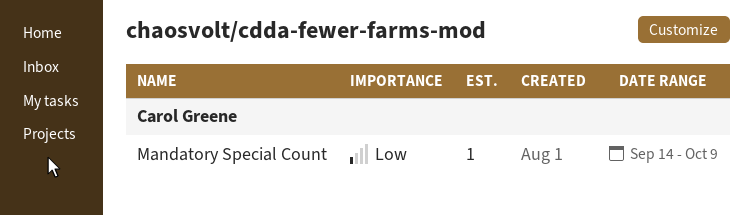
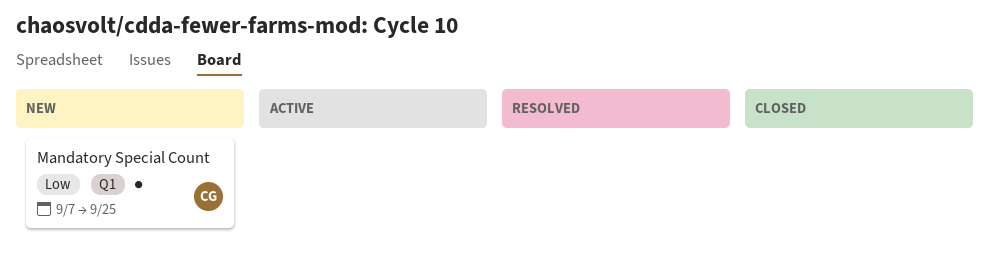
Mandatory Special Count, start: Sep 14 -> Sep 7
Mandatory Special Count, due: Oct 9 -> Sep 25

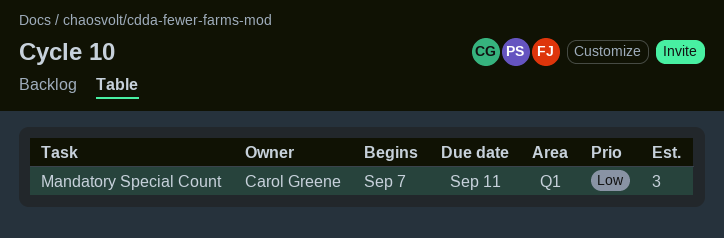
Mandatory Special Count, estimate: 1 -> 3
Mandatory Special Count, due: Sep 25 -> Sep 11

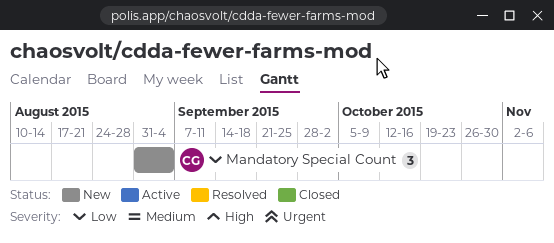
Mandatory Special Count, start: Sep 7 -> Aug 31
Mandatory Special Count, due: Sep 11 -> Sep 4

